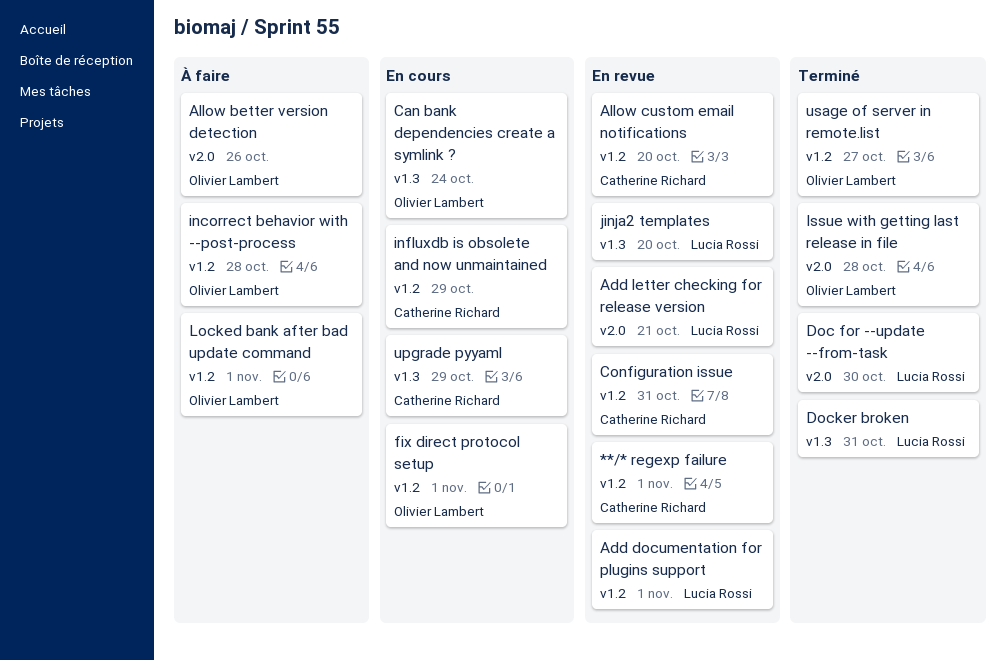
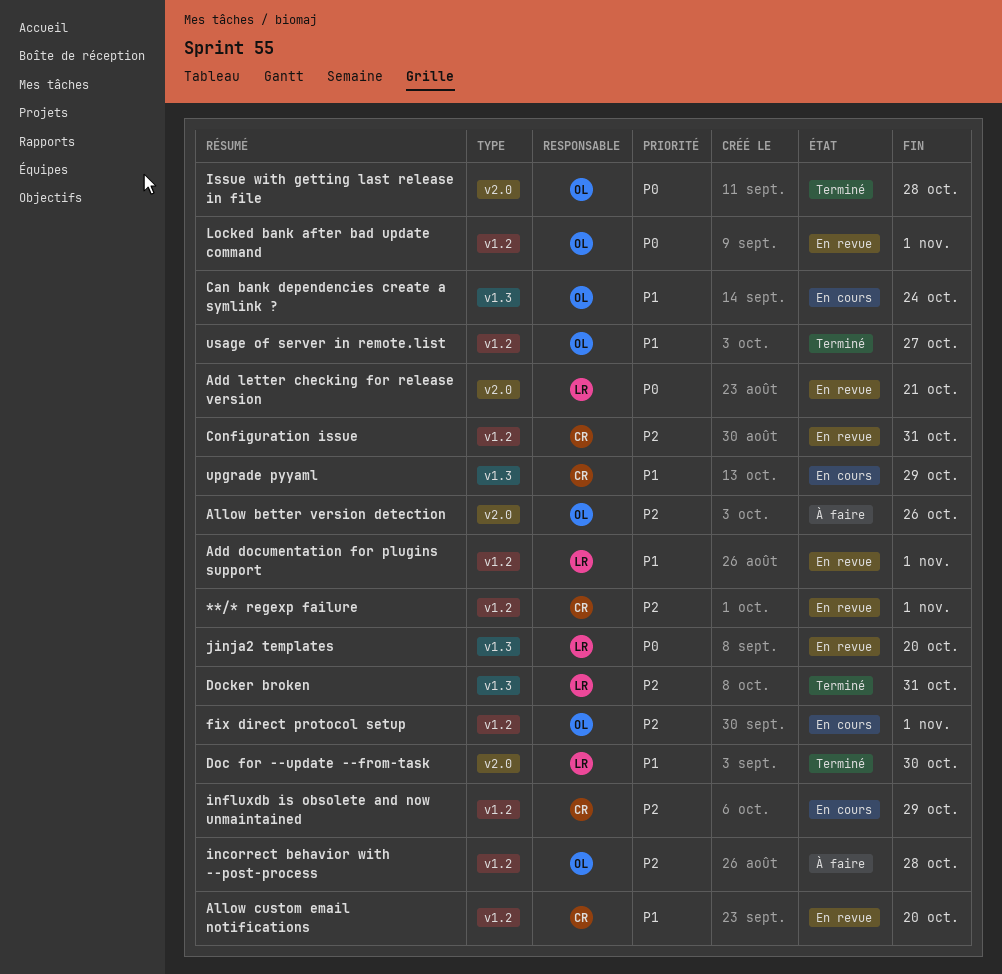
Locked bank after bad update command, status: À faire -> En revue

